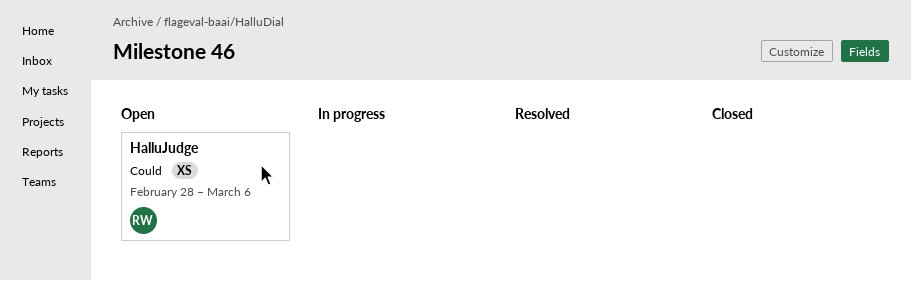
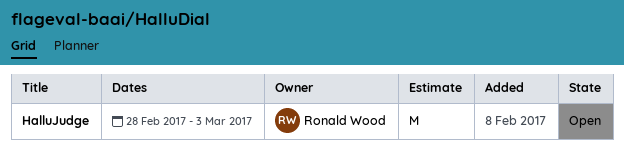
HalluJudge, estimate: XS -> M
HalluJudge, due: Mar 6 -> Mar 3

